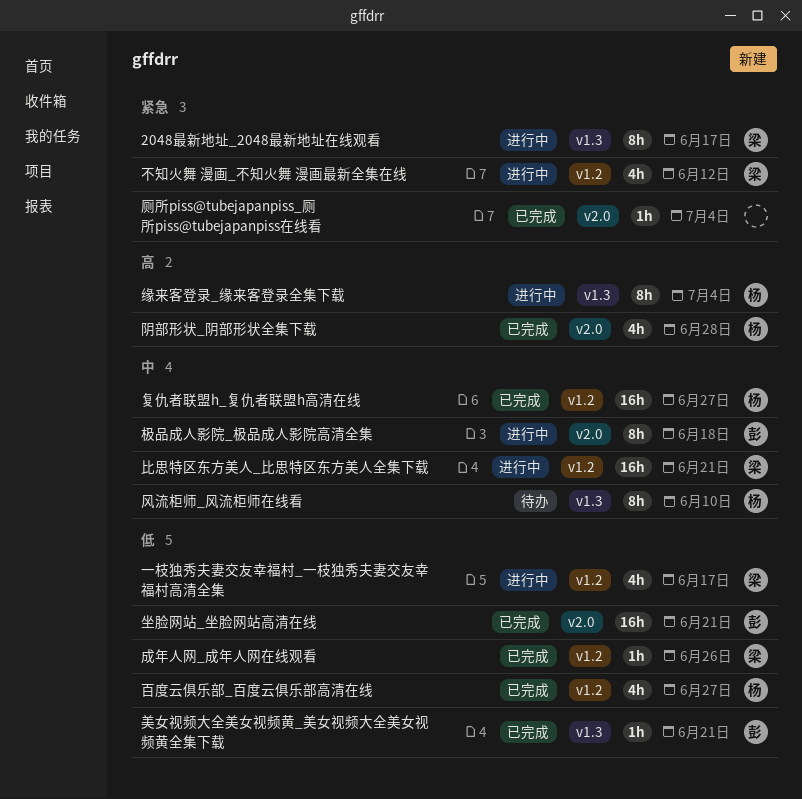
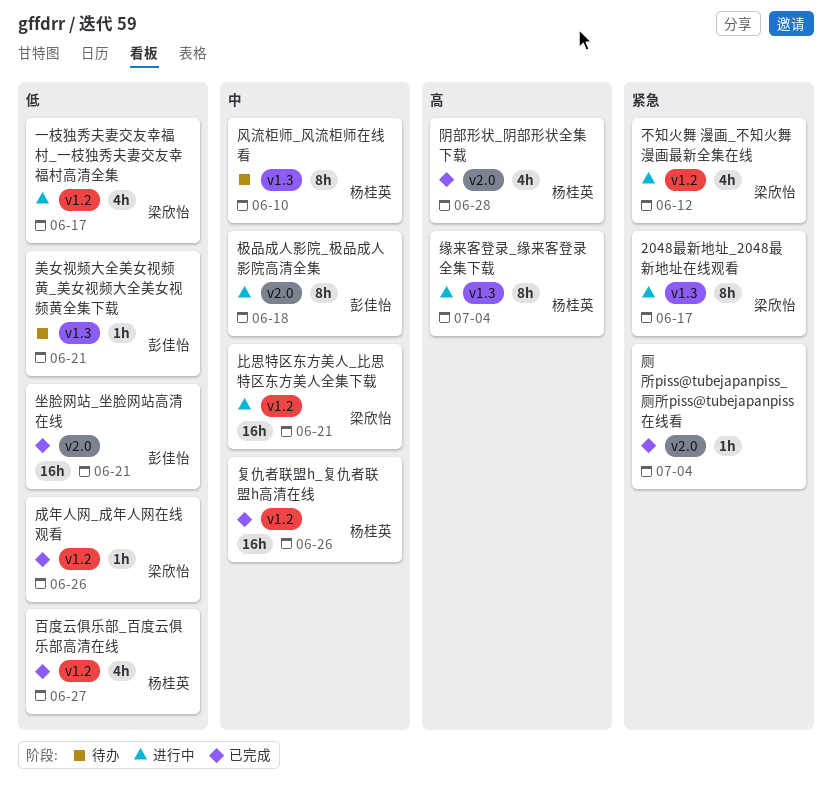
复仇者联盟h_复仇者联盟h高清在线, due: Jun 27 -> Jun 26
美女视频大全美女视频黄_美女视频大全美女视频黄全集下载, status: 已完成 -> 待办

